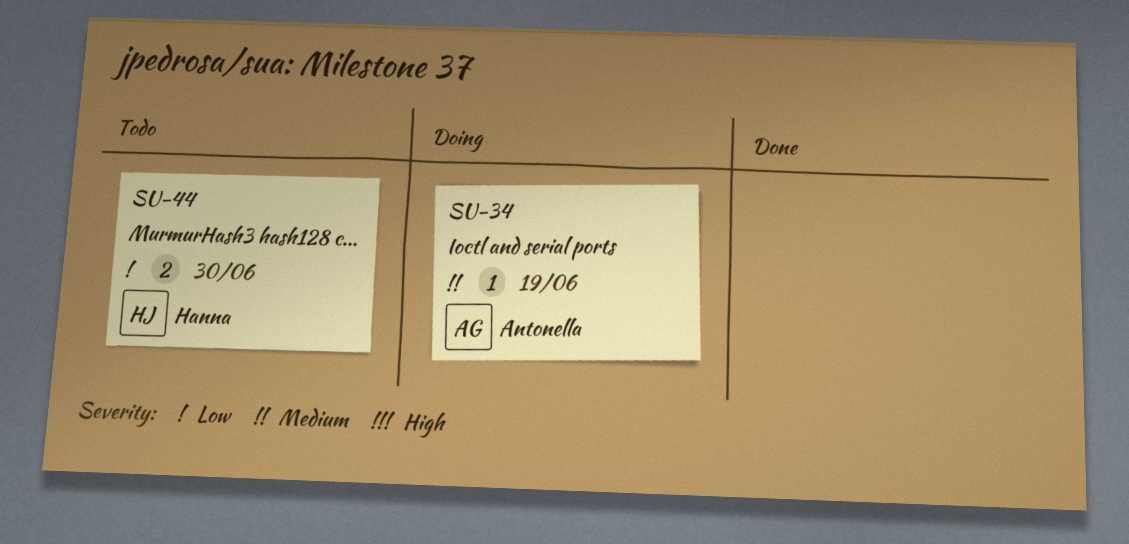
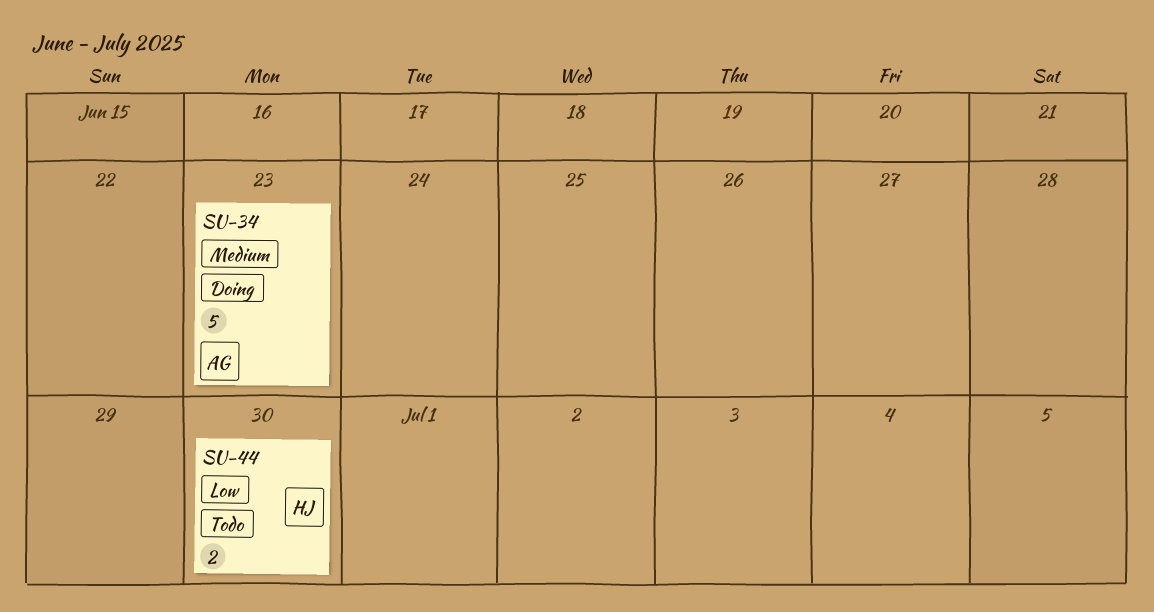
SU-34, estimate: 1 -> 5
SU-34, due: Jun 19 -> Jun 23

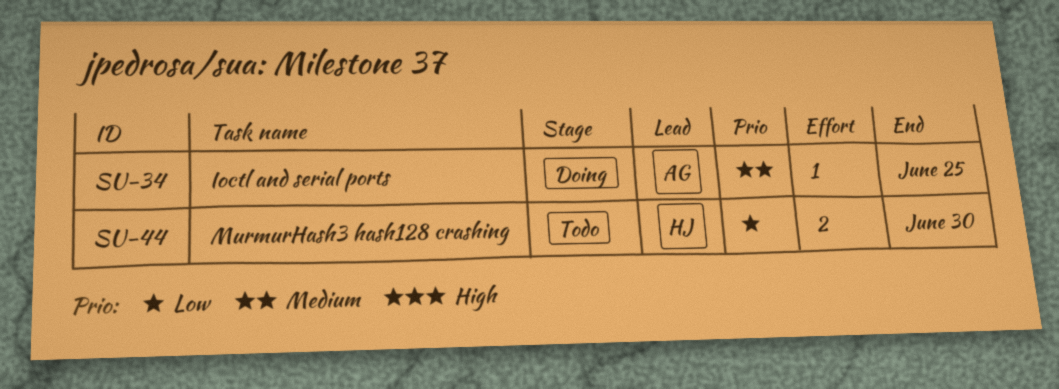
SU-34, estimate: 5 -> 1
SU-34, due: Jun 23 -> Jun 25

